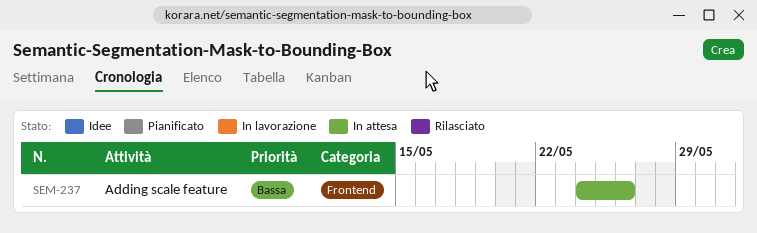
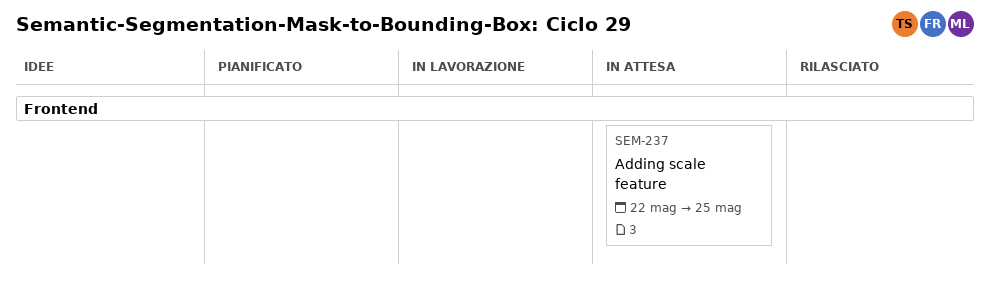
SEM-237, start: May 24 -> May 22
SEM-237, due: May 26 -> May 25

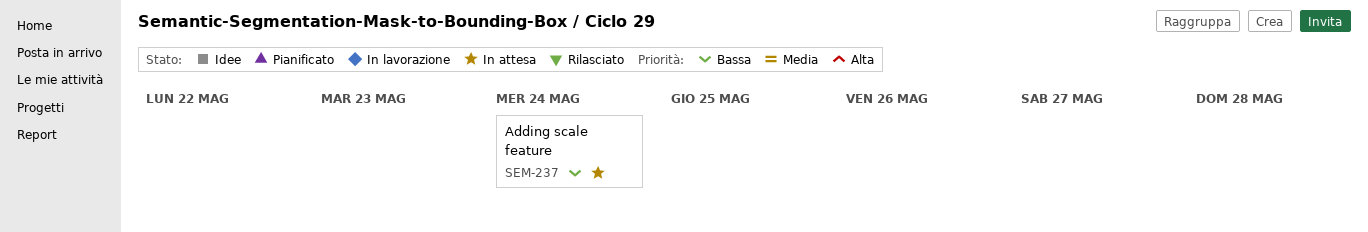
SEM-237, due: May 25 -> May 24

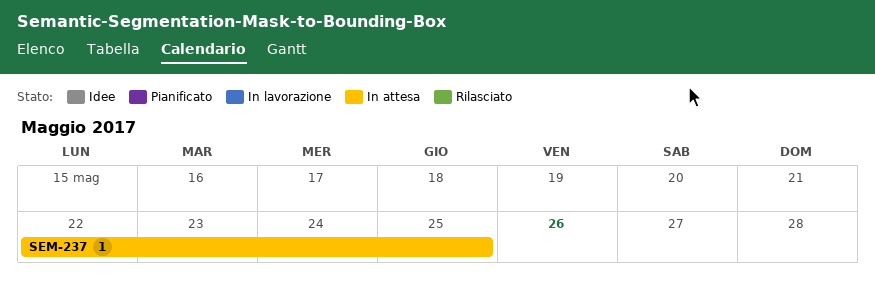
SEM-237, due: May 24 -> May 25

